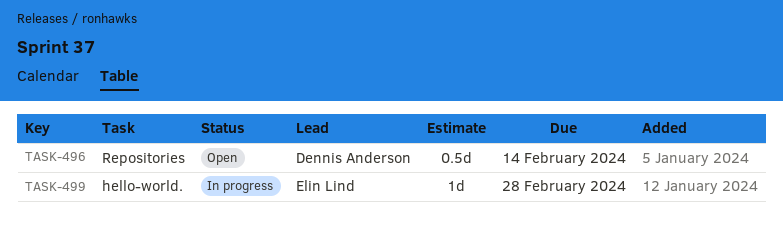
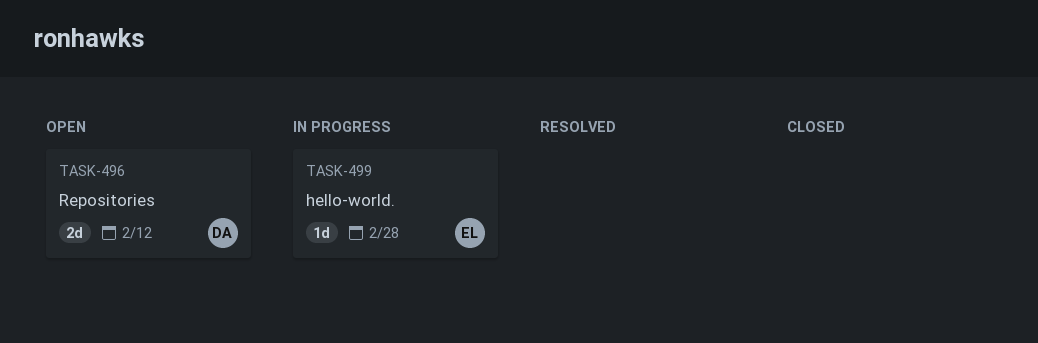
TASK-496, estimate: 0.5d -> 2d
TASK-496, due: Feb 14 -> Feb 12

